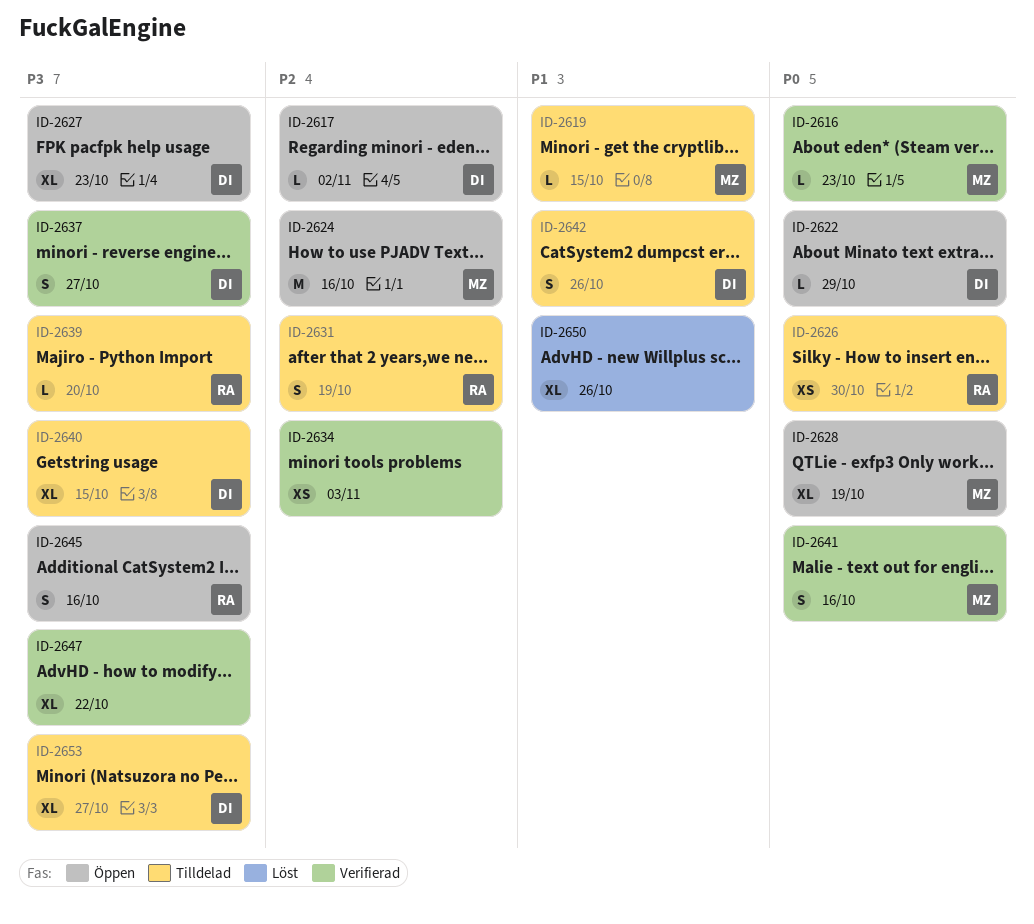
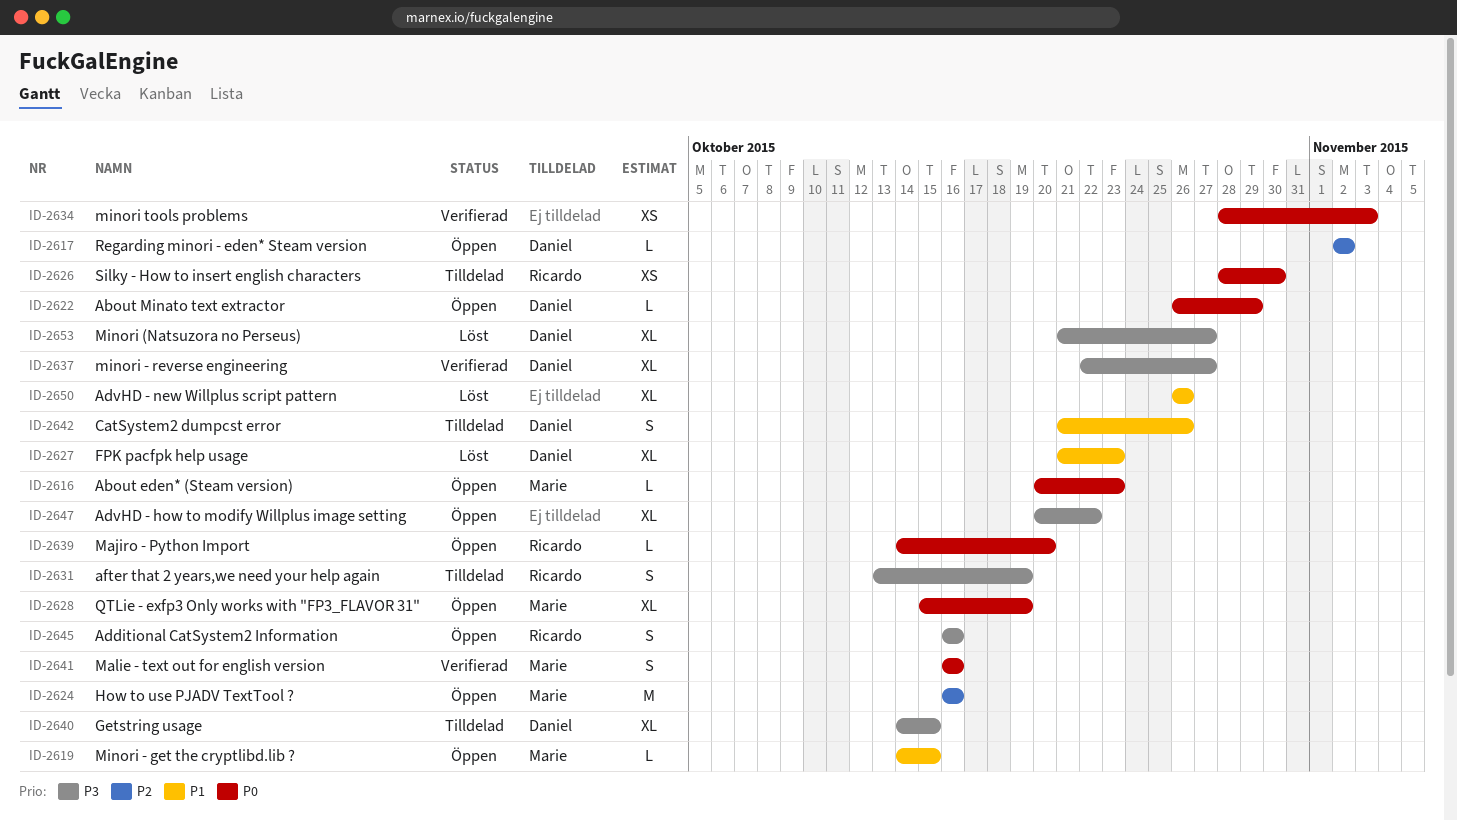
ID-2616, status: Verifierad -> Öppen
ID-2619, status: Tilldelad -> Öppen
ID-2627, status: Öppen -> Löst
ID-2627, priority: P3 -> P1
ID-2631, priority: P2 -> P3
ID-2634, priority: P2 -> P0
ID-2637, estimate: S -> XL
ID-2639, status: Tilldelad -> Öppen
ID-2639, priority: P3 -> P0
ID-2647, status: Verifierad -> Öppen
ID-2653, status: Tilldelad -> Löst

